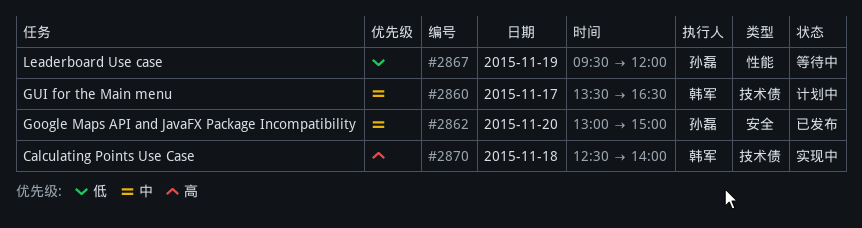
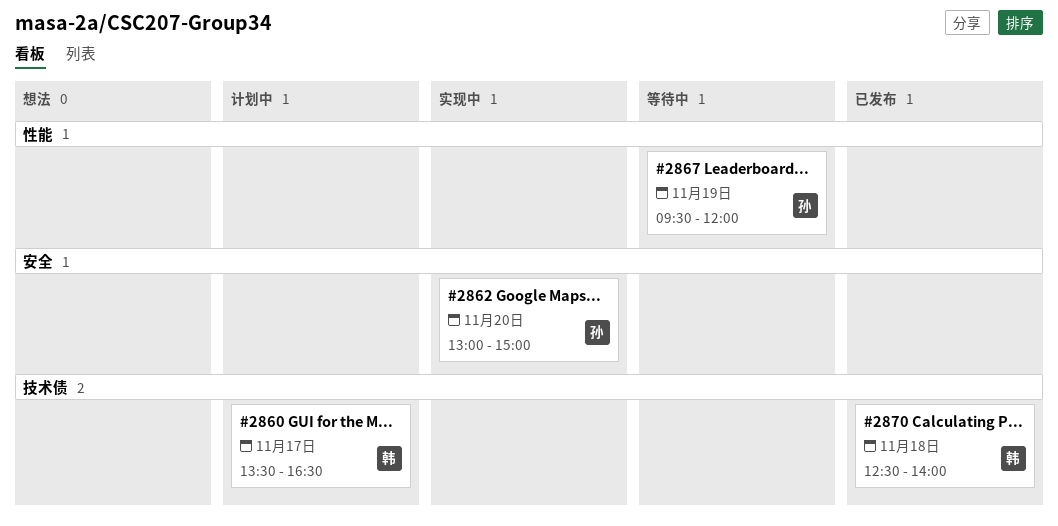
#2862, status: 已发布 -> 实现中
#2870, status: 实现中 -> 已发布

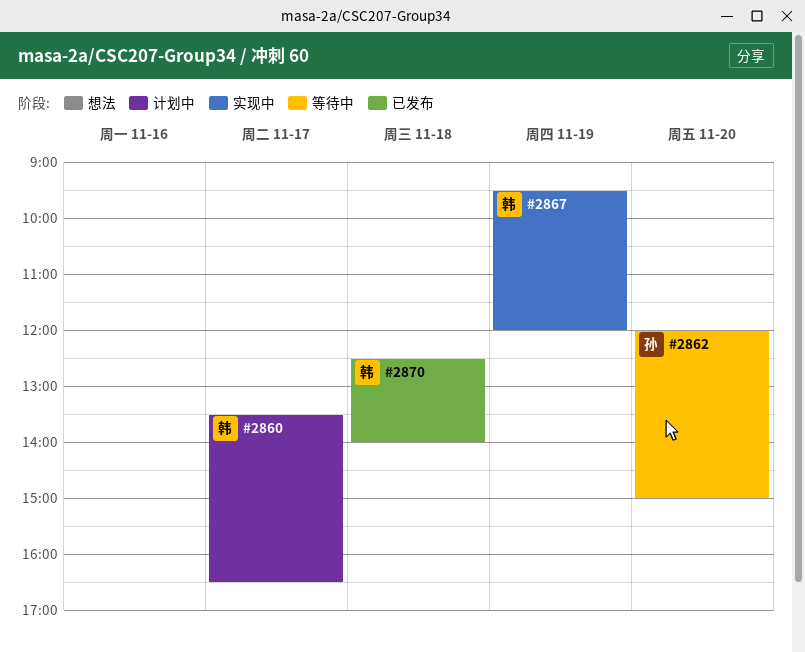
#2862, status: 实现中 -> 等待中
#2862, begins: 13:00 -> 12:00
#2867, status: 等待中 -> 实现中
#2867, owner: 孙 -> 韩

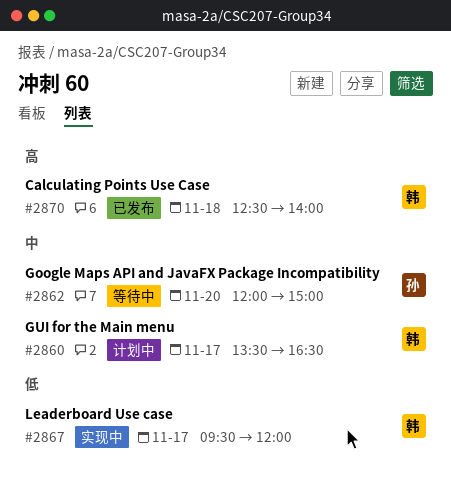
#2867, day: Nov 19 -> Nov 17

